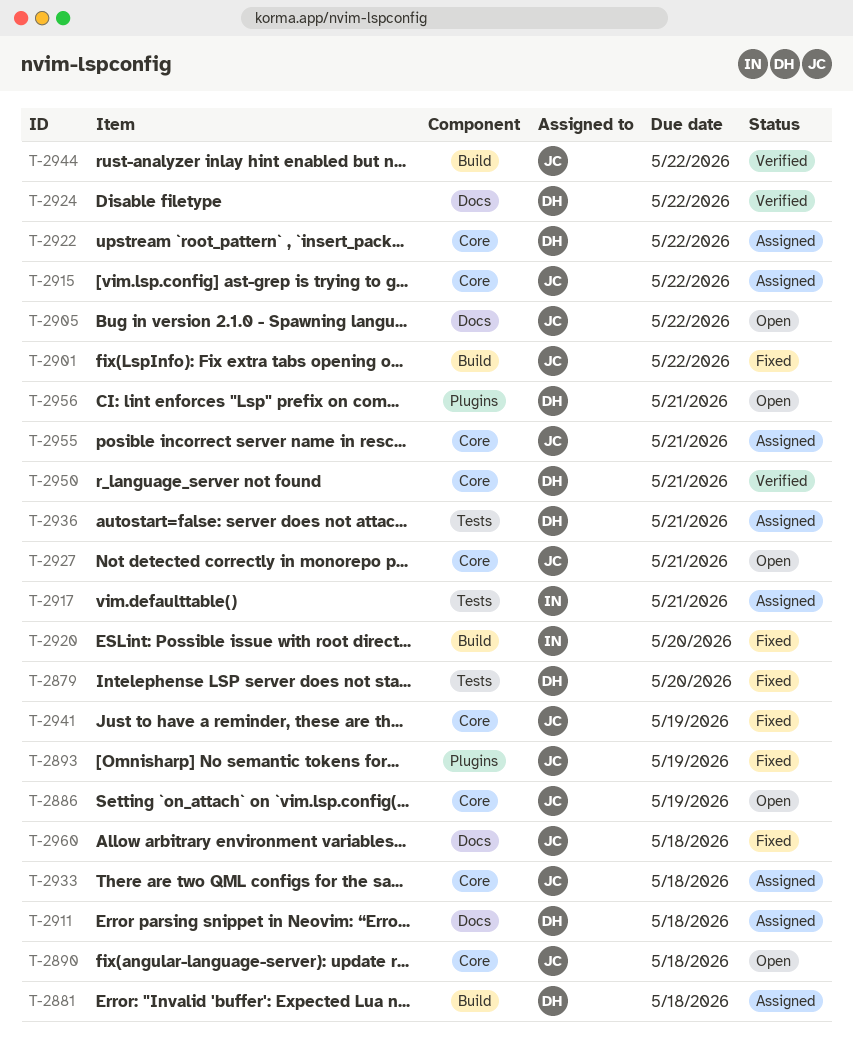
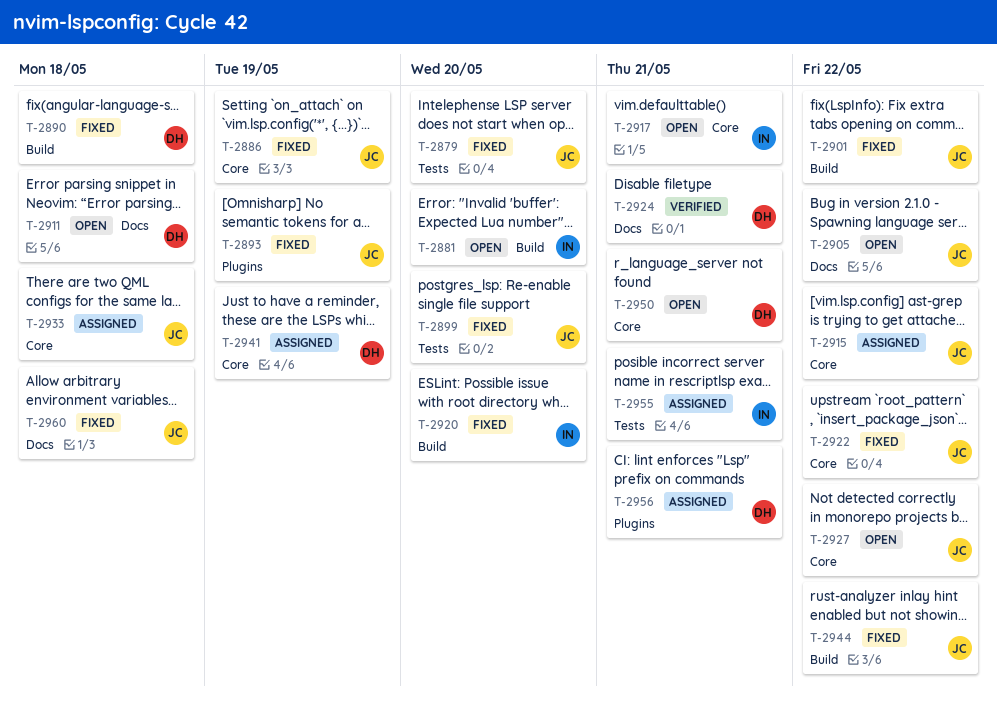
T-2879, owner: DH -> JC
T-2881, status: Assigned -> Open
T-2881, owner: DH -> IN
T-2881, due: May 18 -> May 20
T-2886, status: Open -> Fixed
T-2890, status: Open -> Fixed
T-2890, owner: JC -> DH
T-2890, label: Core -> Build
T-2899: none -> present
T-2911, status: Assigned -> Open
T-2917, status: Assigned -> Open
T-2917, label: Tests -> Core
T-2922, status: Assigned -> Fixed
T-2922, owner: DH -> JC
T-2924, due: May 22 -> May 21
T-2927, due: May 21 -> May 22
T-2936: present -> none
T-2941, status: Fixed -> Assigned
T-2941, owner: JC -> DH
T-2944, status: Verified -> Fixed
T-2950, status: Verified -> Open
T-2955, owner: JC -> IN
T-2955, label: Core -> Tests
T-2956, status: Open -> Assigned

